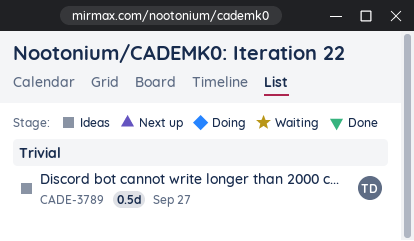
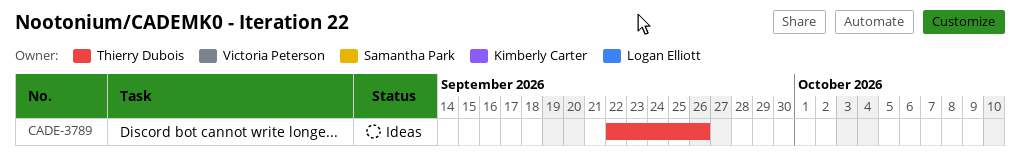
CADE-3789, due: Sep 27 -> Sep 26

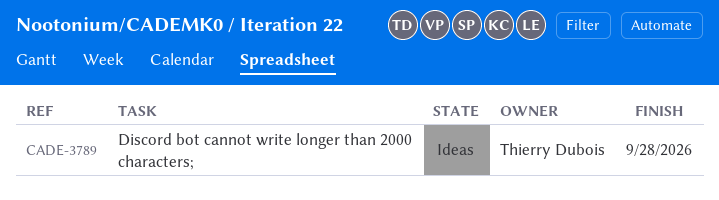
CADE-3789, due: Sep 26 -> Sep 28

